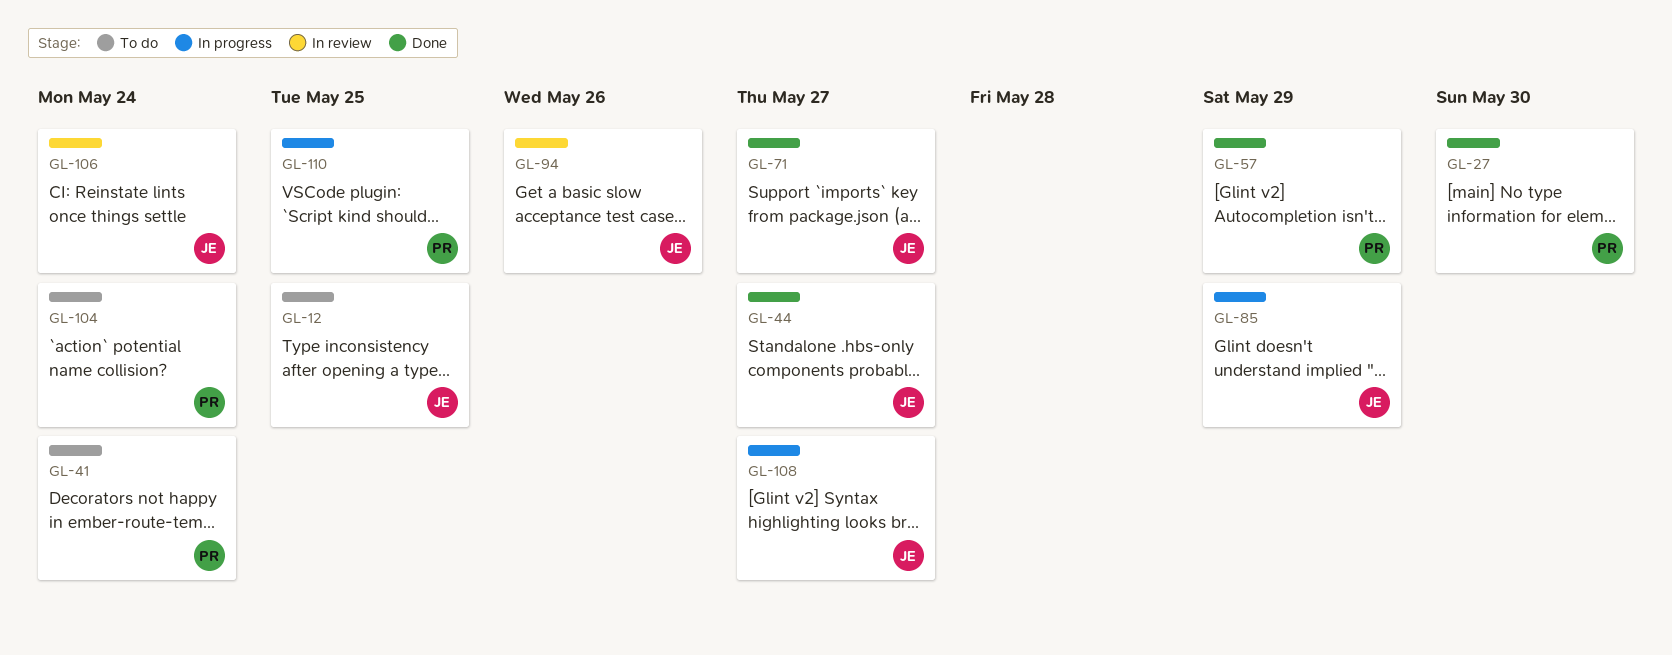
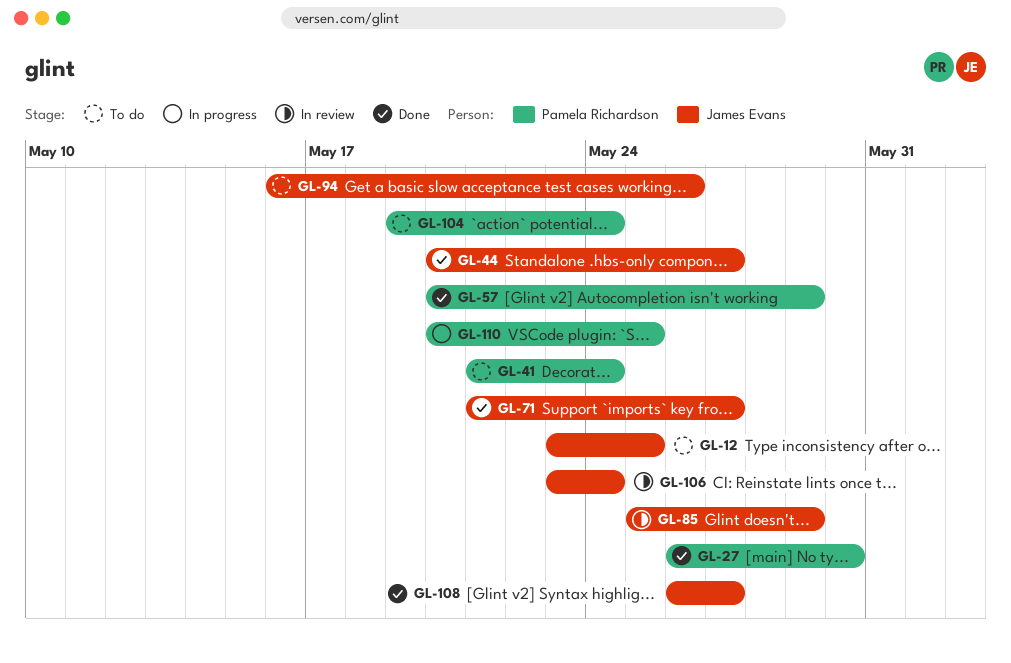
GL-85, status: In progress -> In review
GL-94, status: In review -> To do
GL-108, status: In progress -> Done

